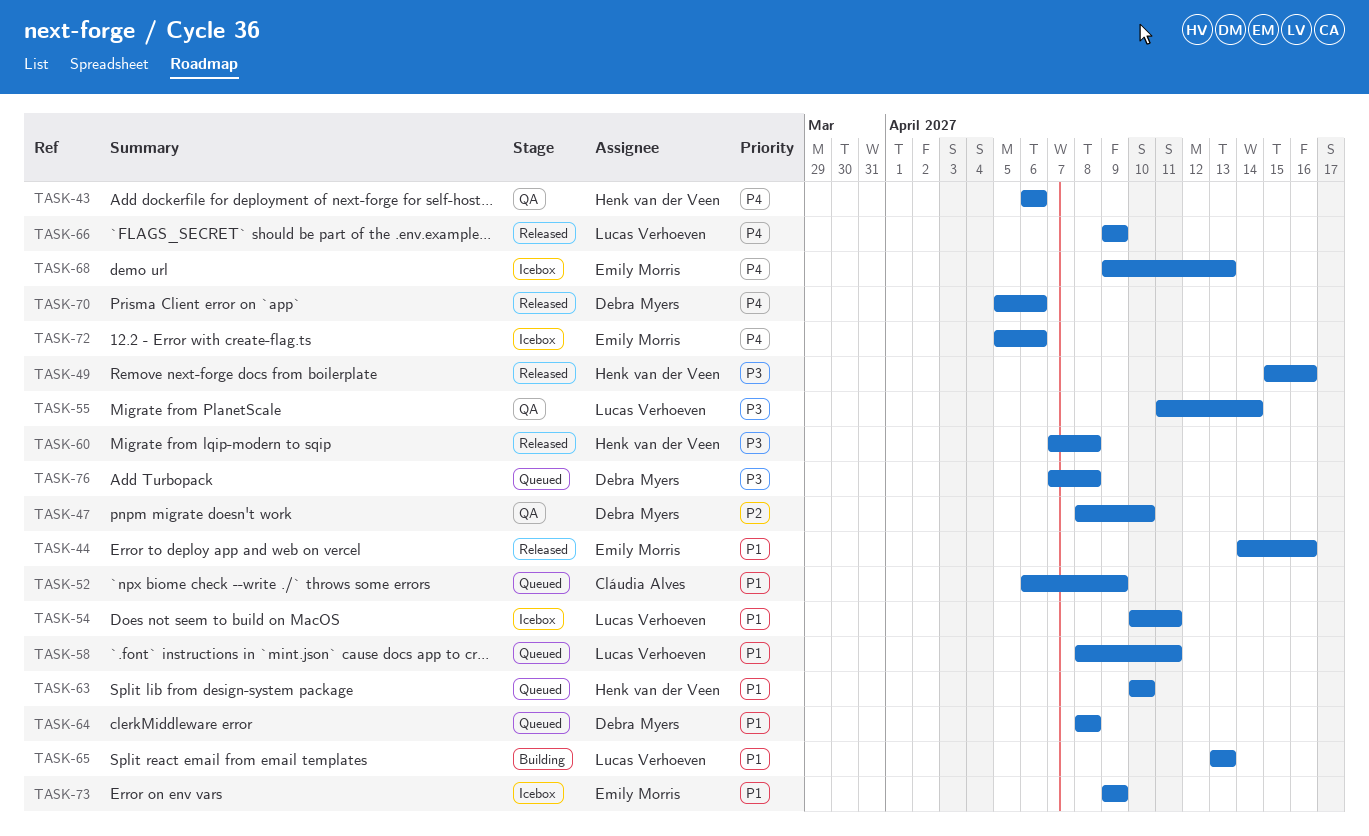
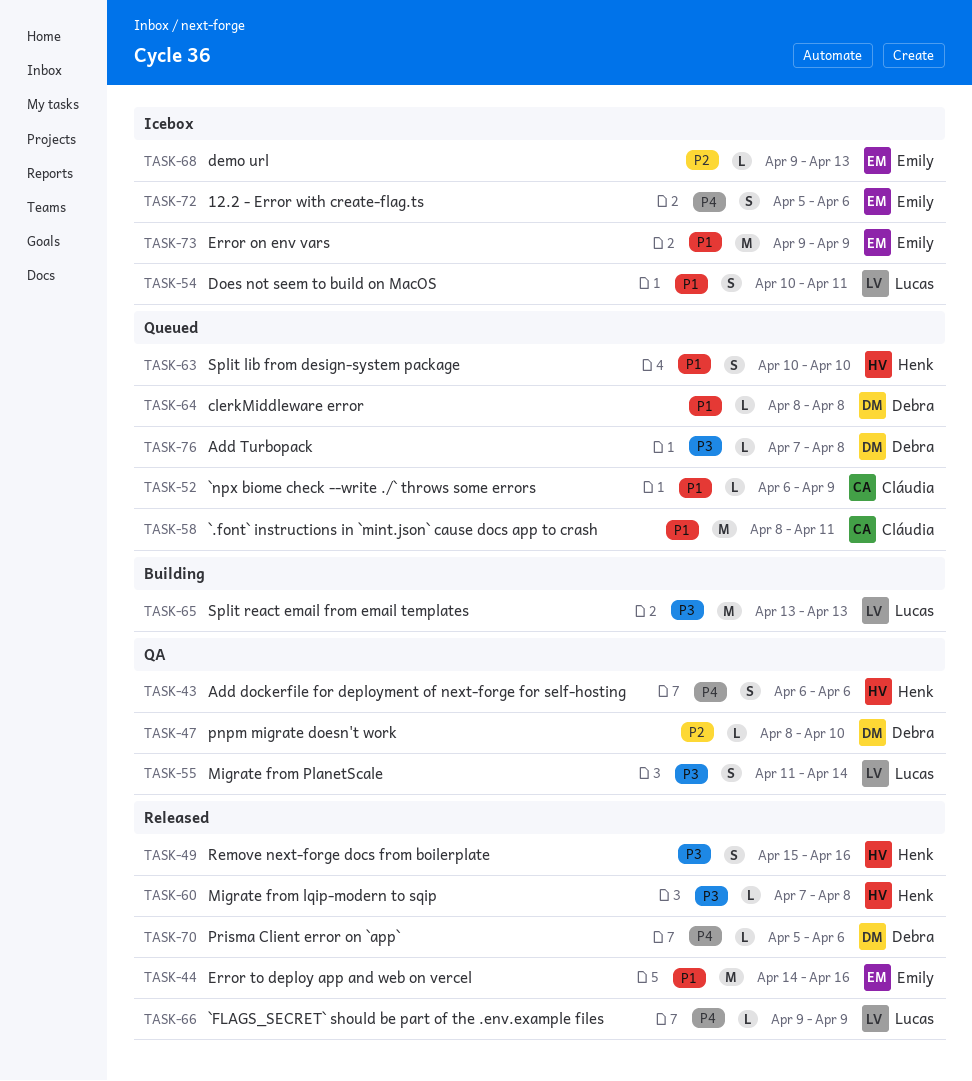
TASK-58, owner: Lucas Verhoeven -> Cláudia Alves
TASK-65, priority: P1 -> P3
TASK-68, priority: P4 -> P2

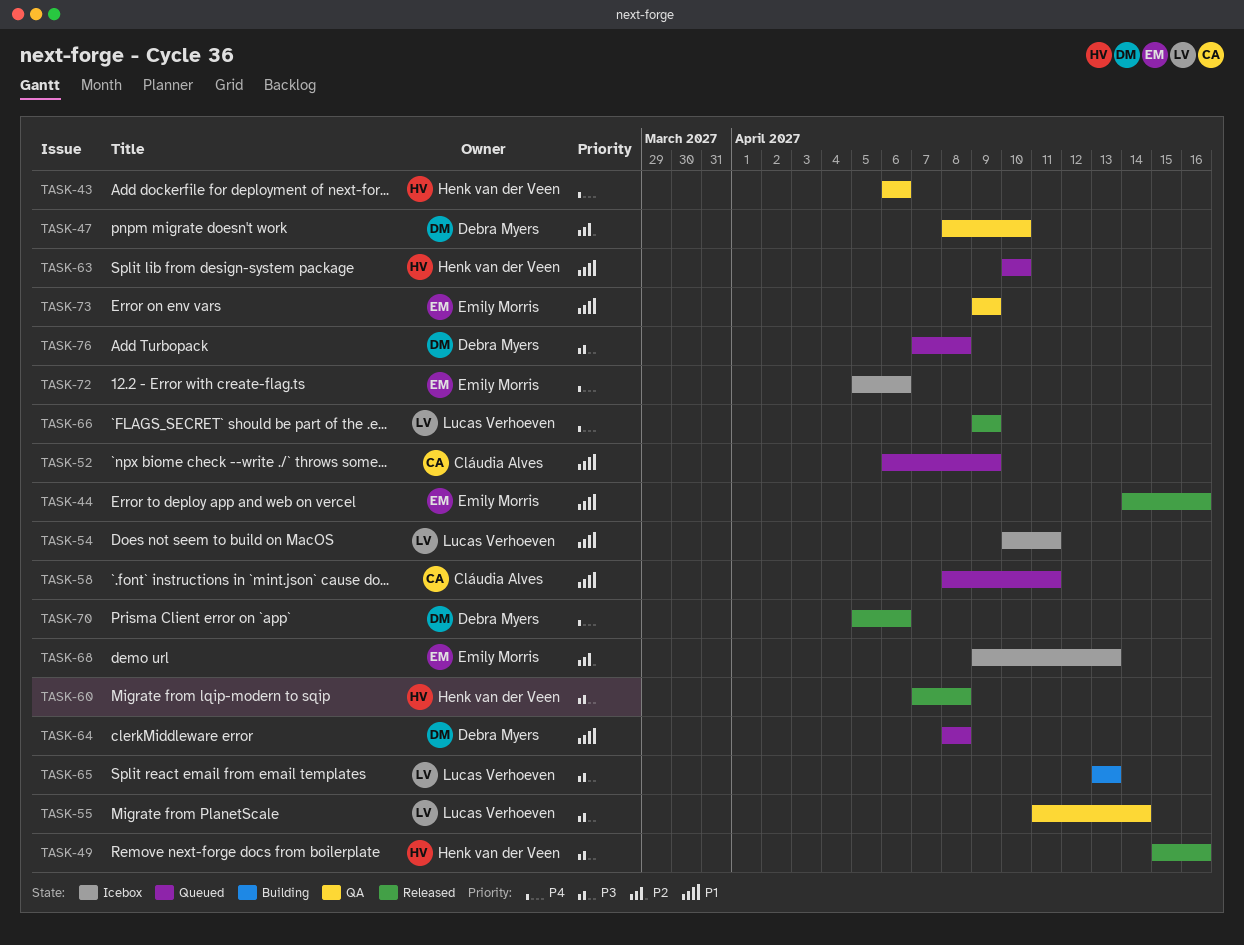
TASK-73, status: Icebox -> QA

